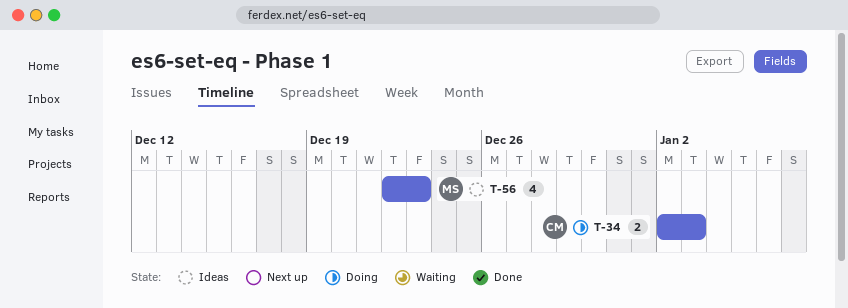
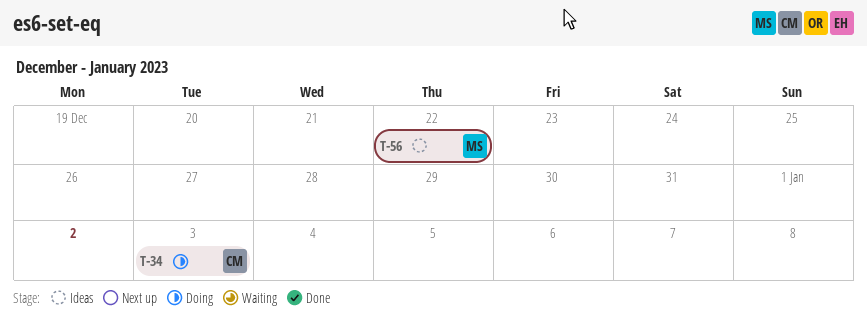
T-56, due: Dec 23 -> Dec 22

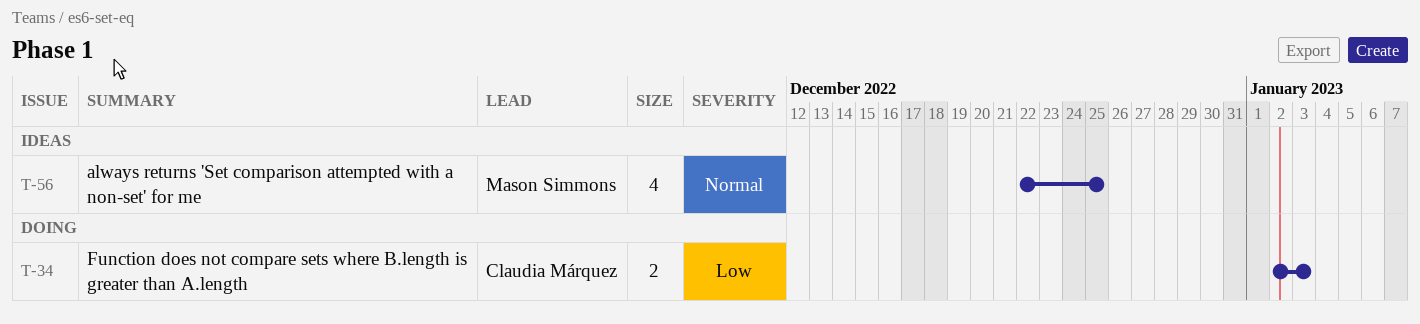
T-56, due: Dec 22 -> Dec 25

